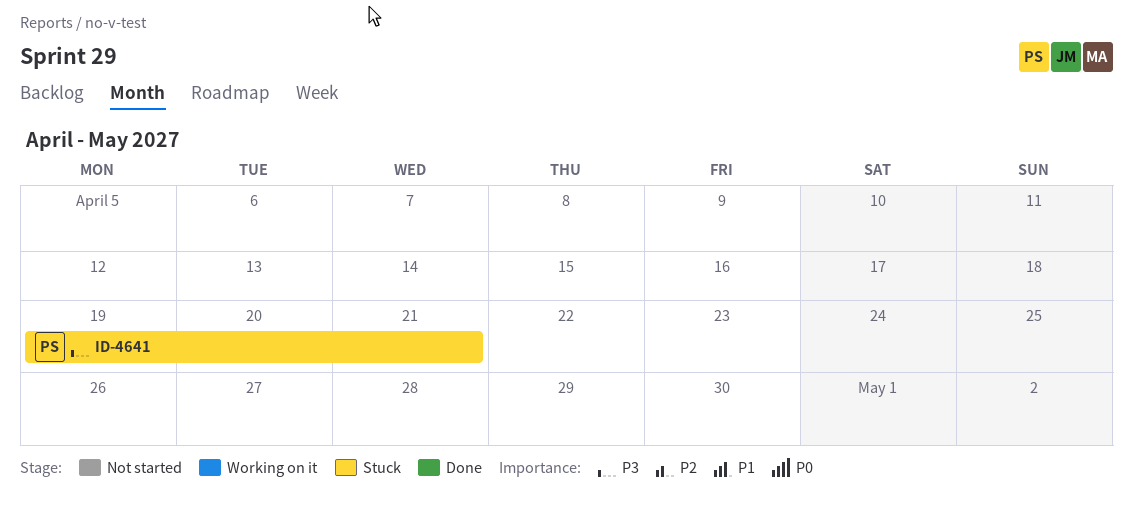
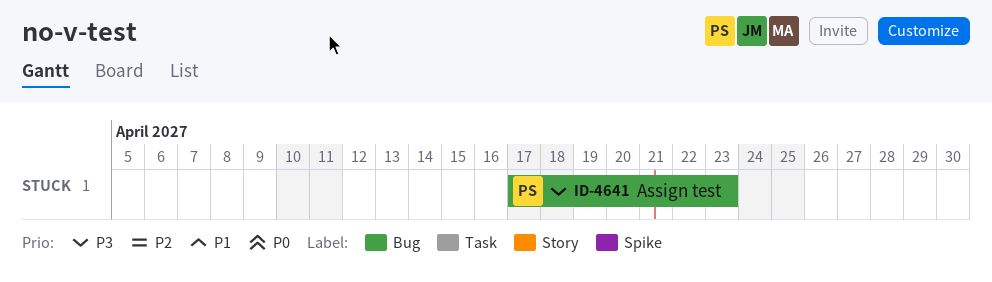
ID-4641, start: Apr 19 -> Apr 17
ID-4641, due: Apr 21 -> Apr 23

